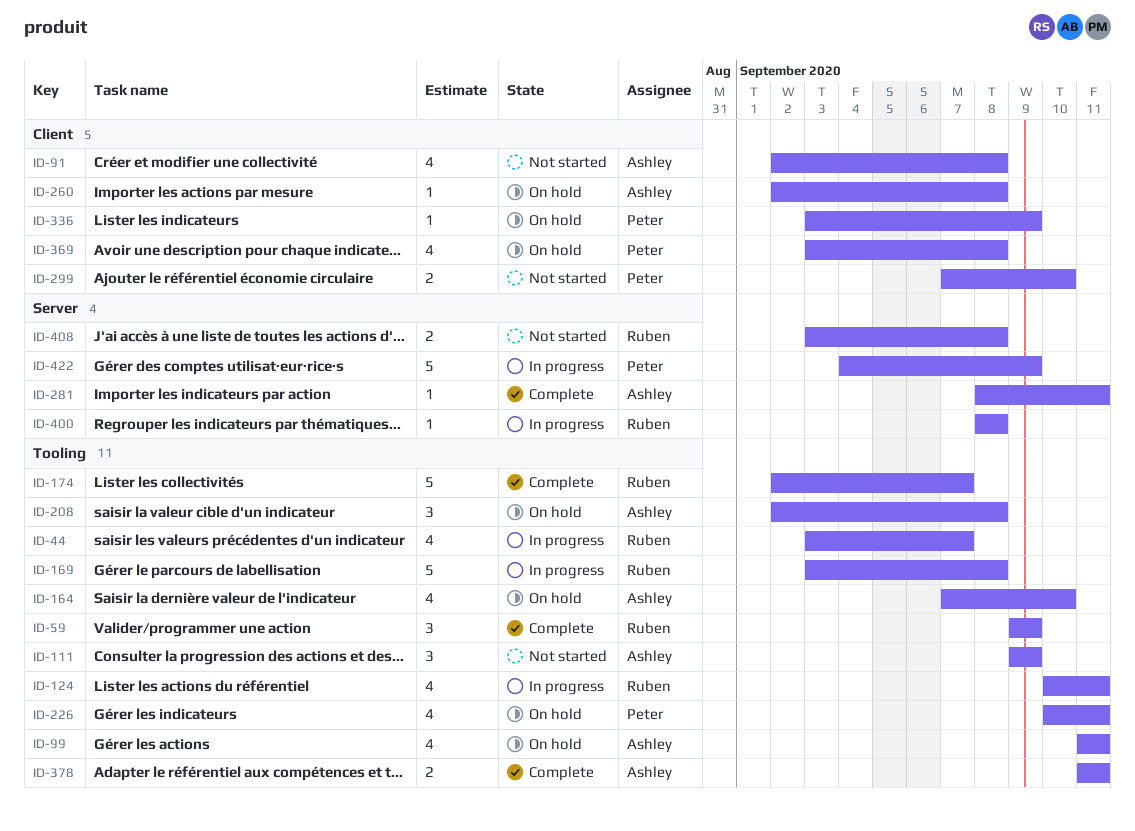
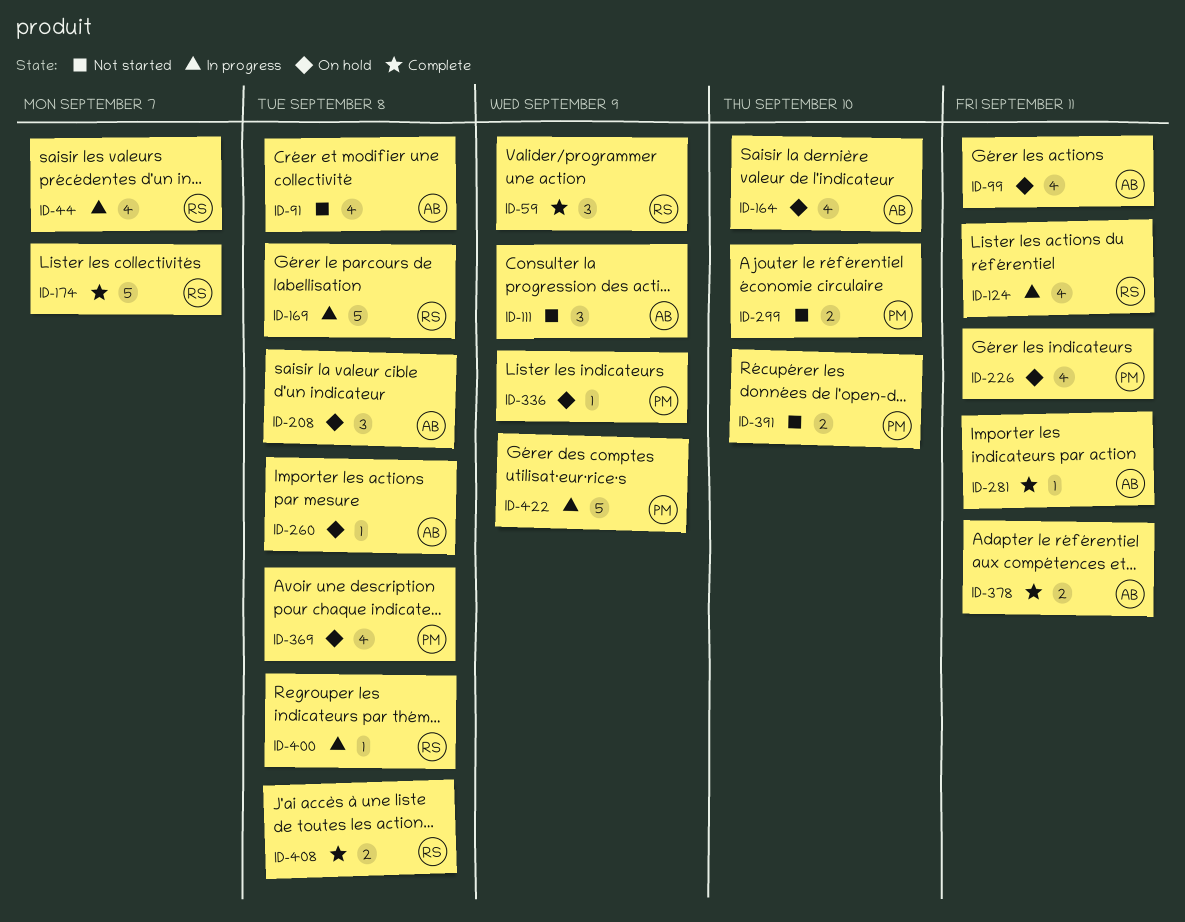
ID-391: none -> present
ID-408, status: Not started -> Complete

